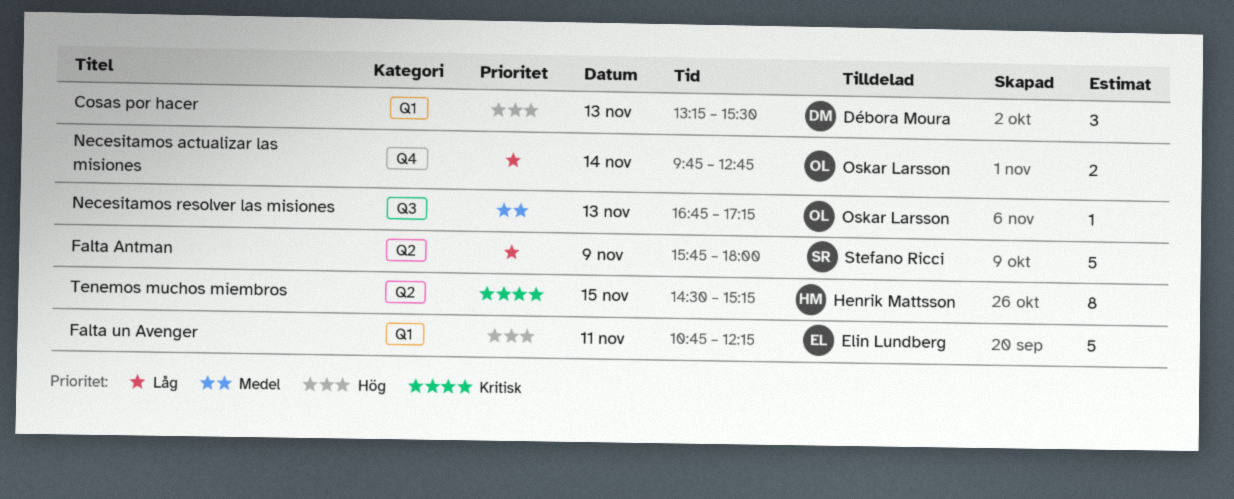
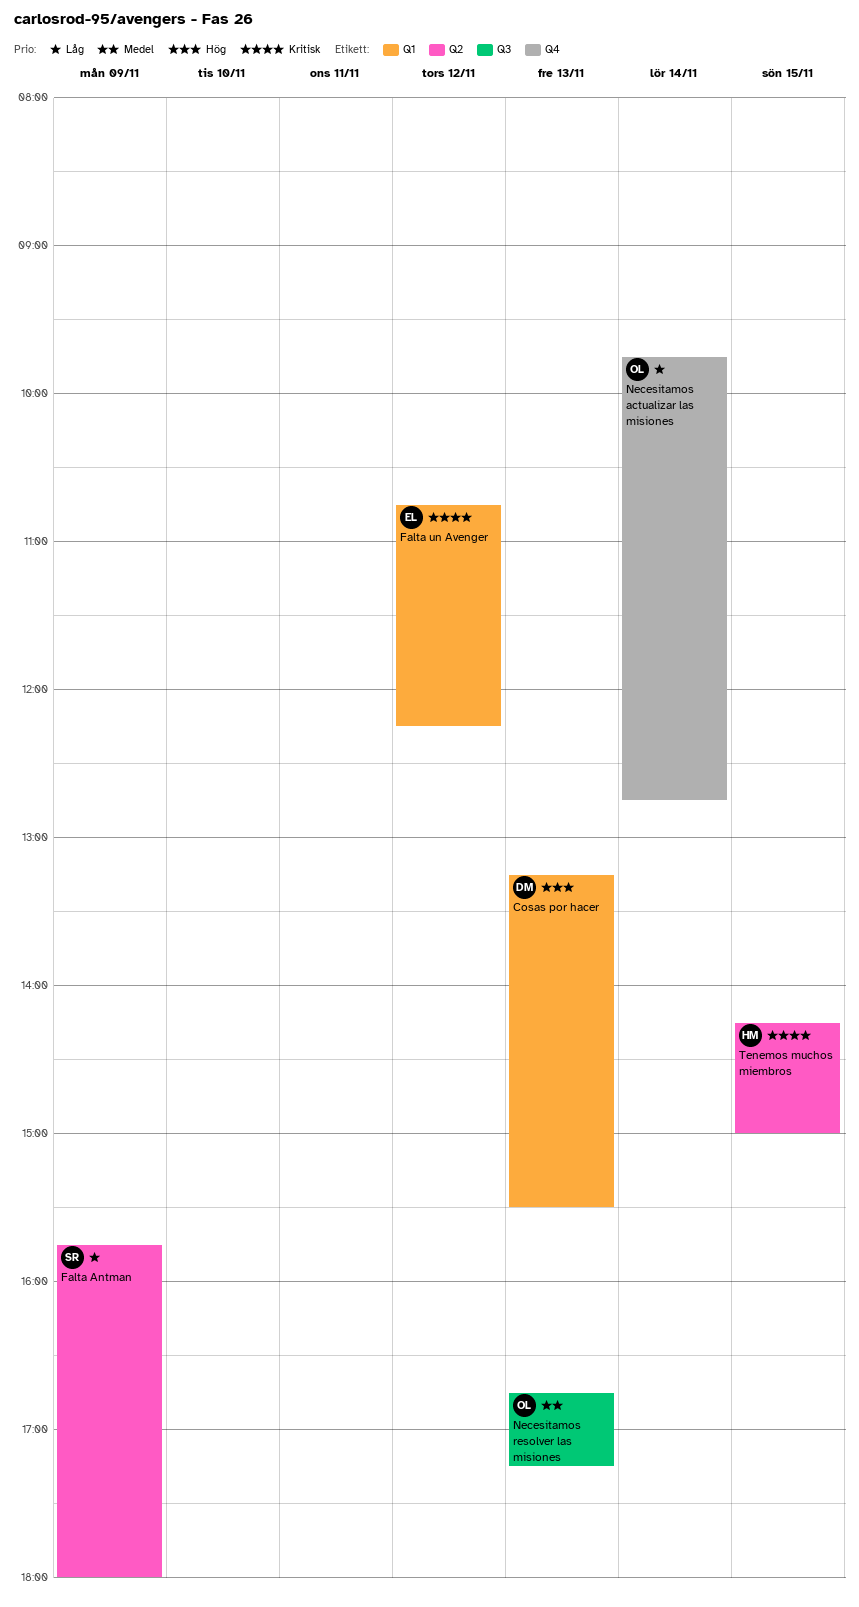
Falta un Avenger, priority: Hög -> Kritisk
Falta un Avenger, day: Nov 11 -> Nov 12
Tenemos muchos miembros, begins: 14:30 -> 14:15
Tenemos muchos miembros, ends: 15:15 -> 15:00

